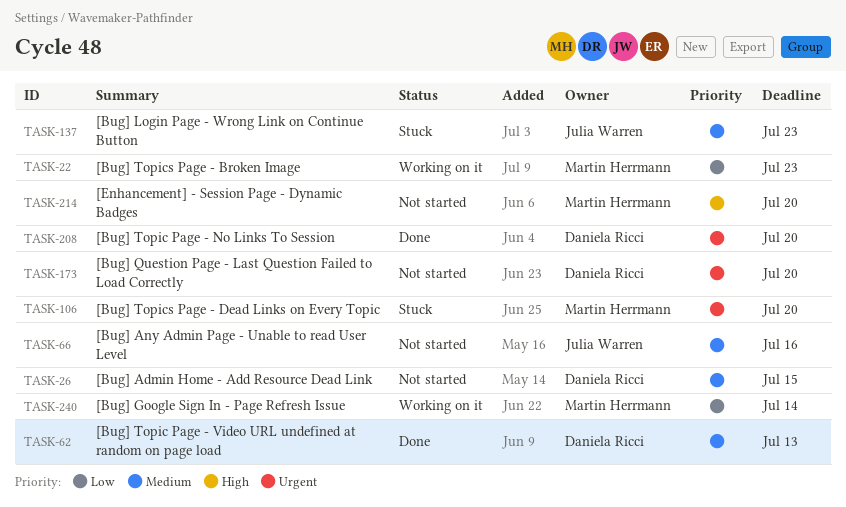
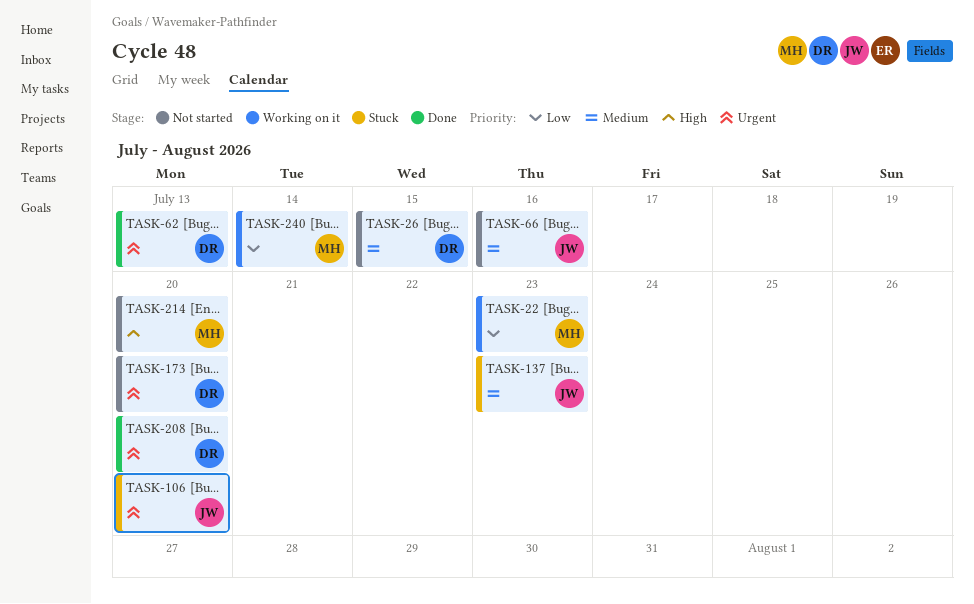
TASK-62, priority: Medium -> Urgent
TASK-106, owner: Martin Herrmann -> Julia Warren

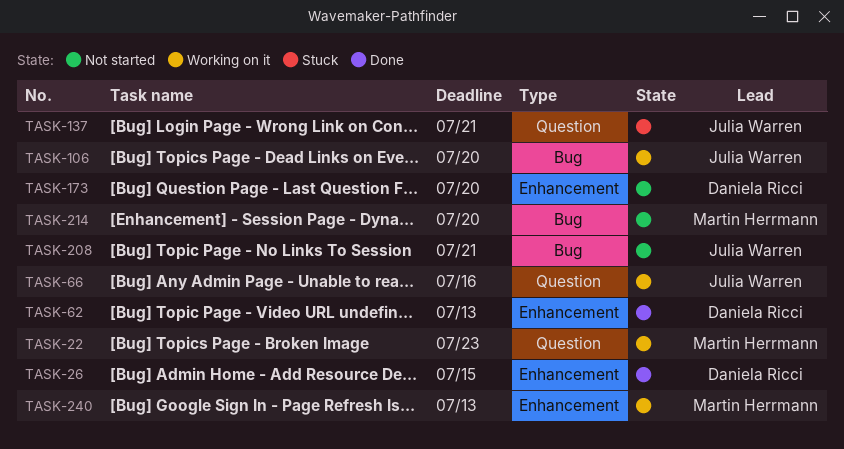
TASK-26, status: Not started -> Done
TASK-66, status: Not started -> Working on it
TASK-106, status: Stuck -> Working on it
TASK-137, due: Jul 23 -> Jul 21
TASK-208, status: Done -> Not started
TASK-208, owner: Daniela Ricci -> Julia Warren
TASK-208, due: Jul 20 -> Jul 21
TASK-240, due: Jul 14 -> Jul 13

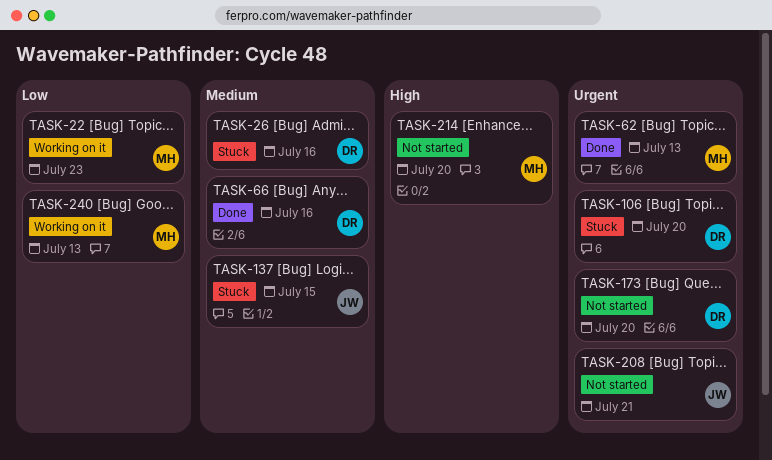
TASK-26, status: Done -> Stuck
TASK-26, due: Jul 15 -> Jul 16
TASK-62, owner: Daniela Ricci -> Martin Herrmann
TASK-66, status: Working on it -> Done
TASK-66, owner: Julia Warren -> Daniela Ricci
TASK-106, status: Working on it -> Stuck
TASK-106, owner: Julia Warren -> Daniela Ricci
TASK-137, due: Jul 21 -> Jul 15

